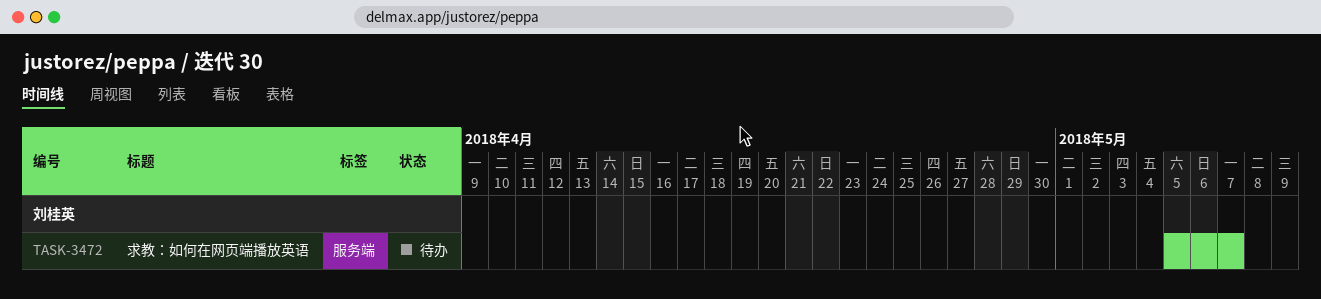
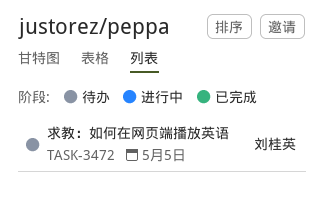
TASK-3472, due: May 7 -> May 5

